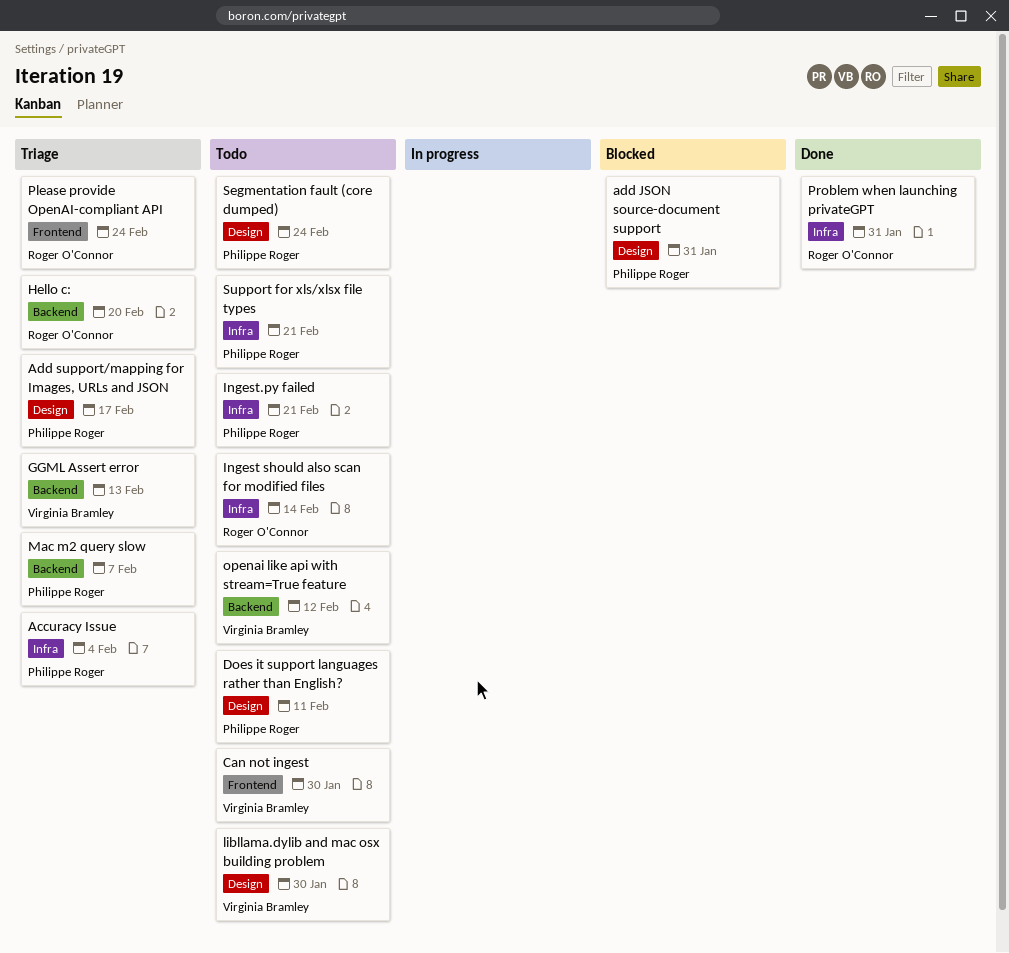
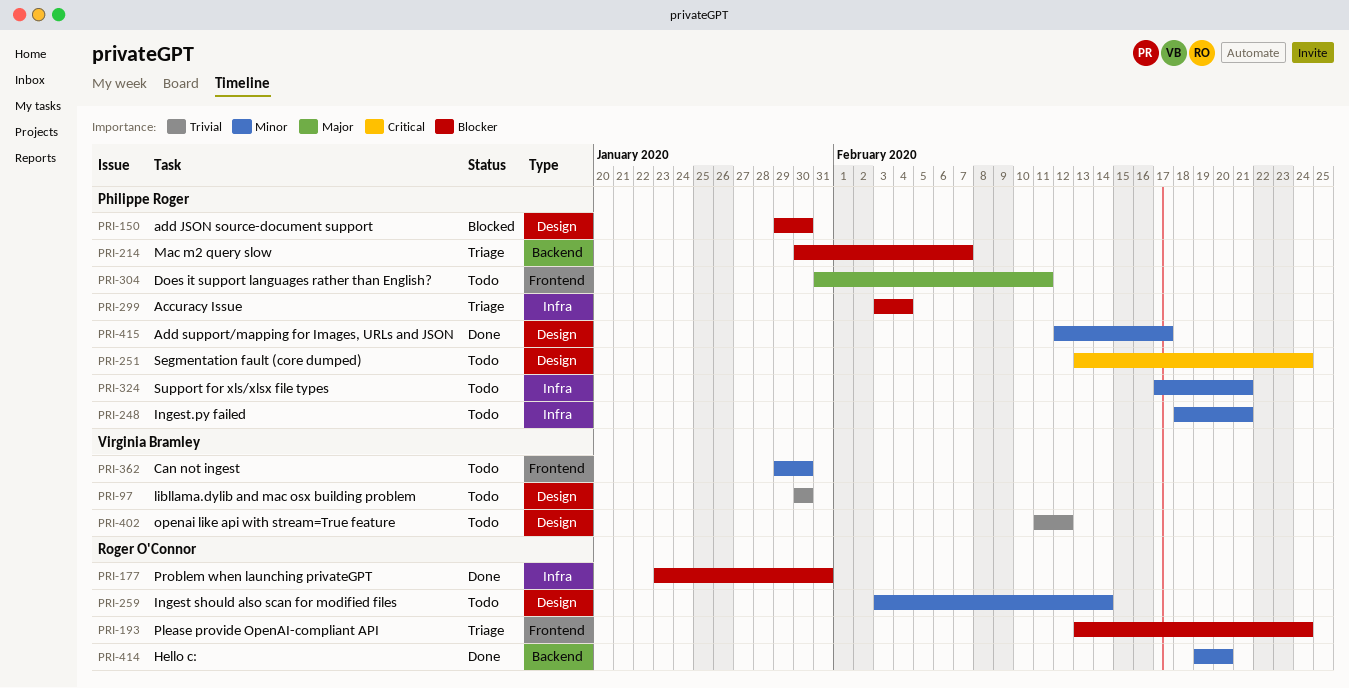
add JSON source-document support, due: Jan 31 -> Jan 30
Add support/mapping for Images, URLs and JSON, status: Triage -> Done
Does it support languages rather than English?, label: Design -> Frontend
GGML Assert error: present -> none
Hello c:, status: Triage -> Done
Ingest should also scan for modified files, label: Infra -> Design
openai like api with stream=True feature, label: Backend -> Design

